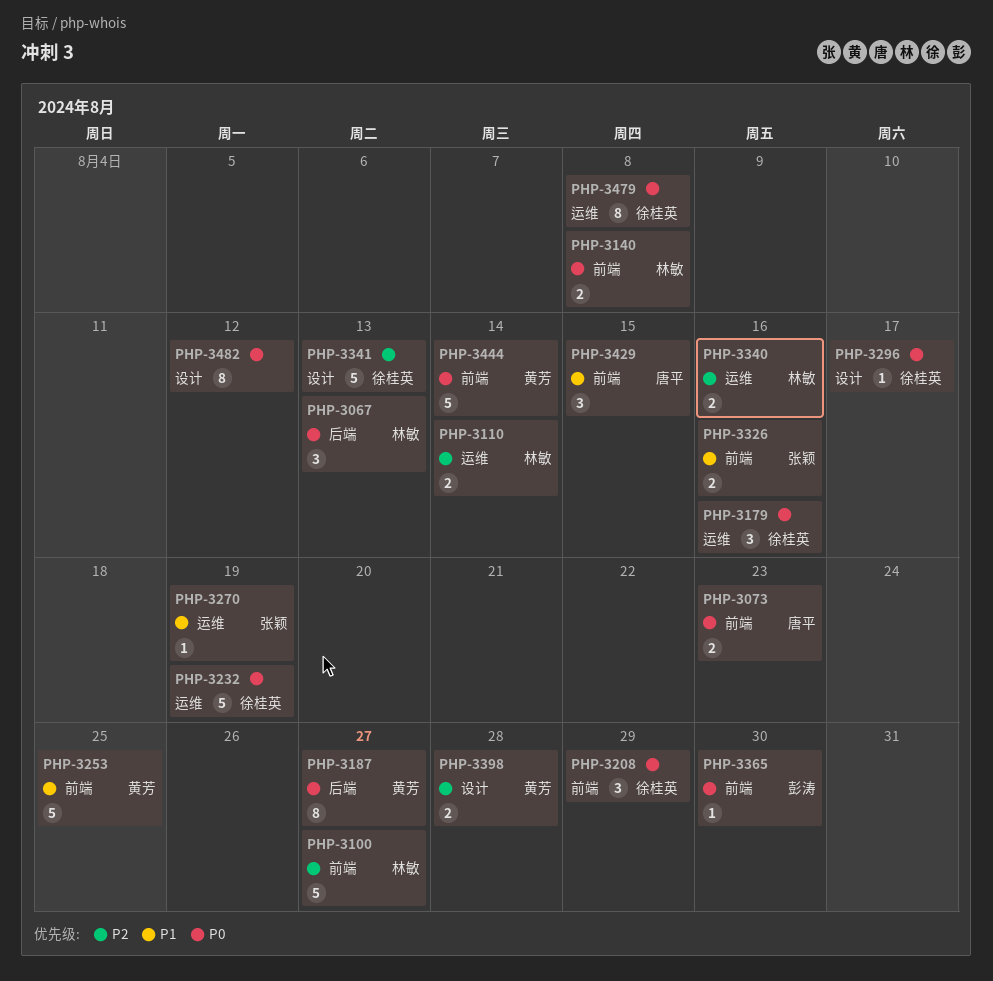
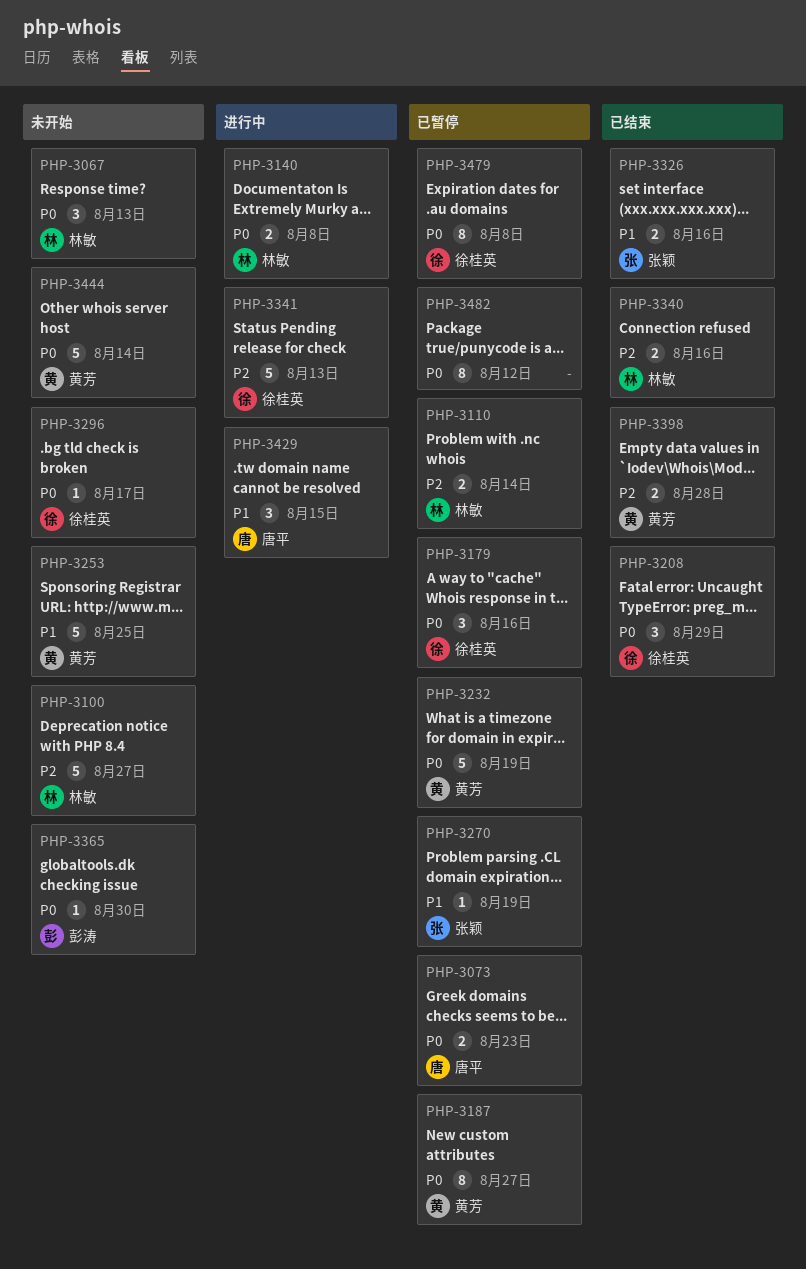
PHP-3232, owner: 徐桂英 -> 黄芳

